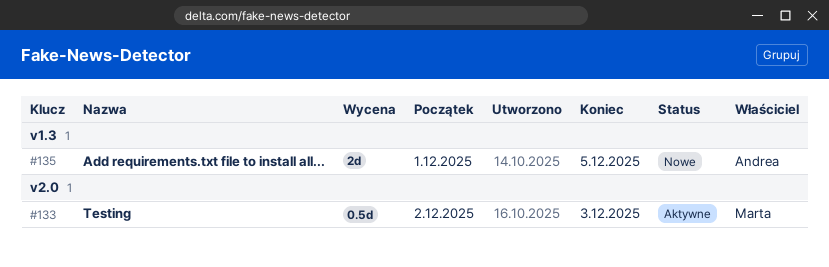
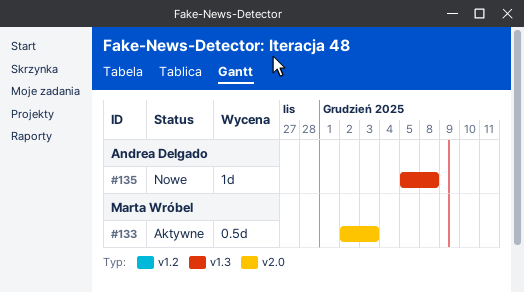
#135, estimate: 2d -> 1d
#135, start: Dec 1 -> Dec 5
#135, due: Dec 5 -> Dec 8

